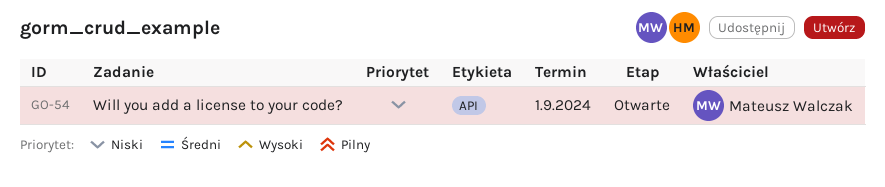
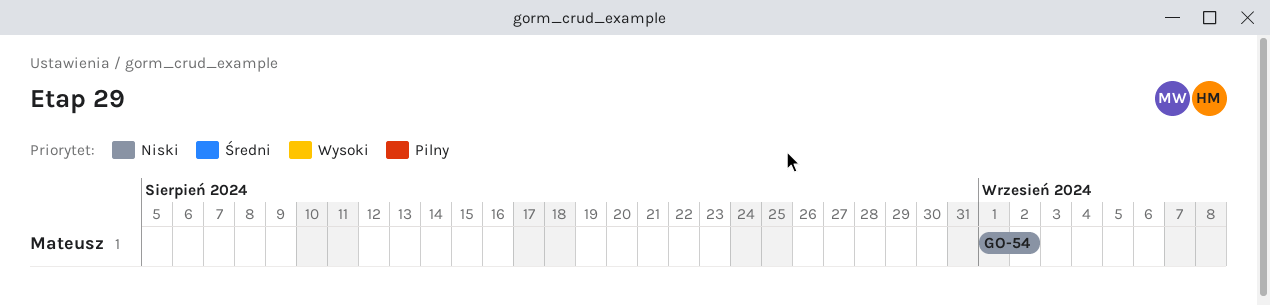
GO-54, due: Sep 1 -> Sep 2

